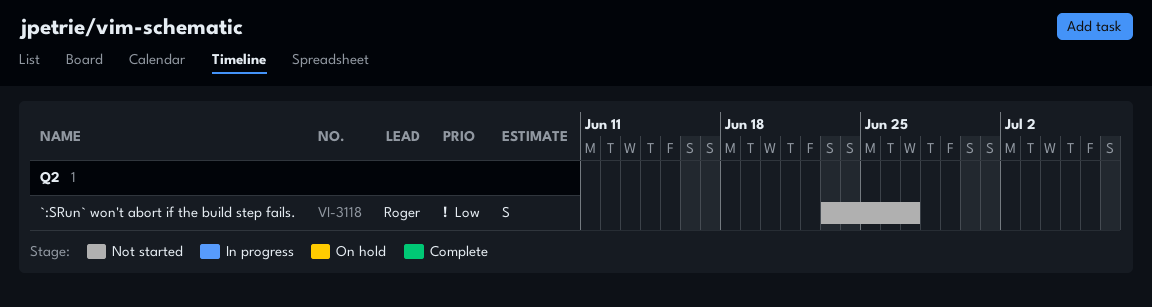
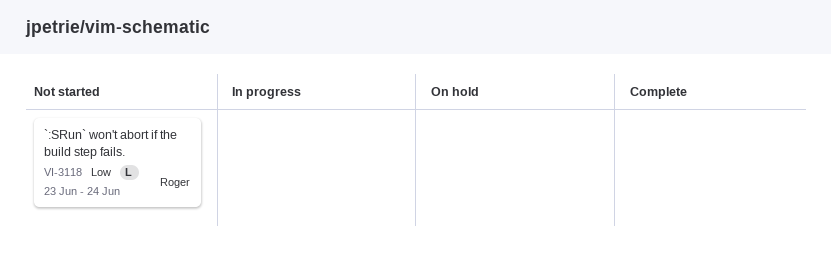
VI-3118, estimate: S -> L
VI-3118, due: Jun 27 -> Jun 24

